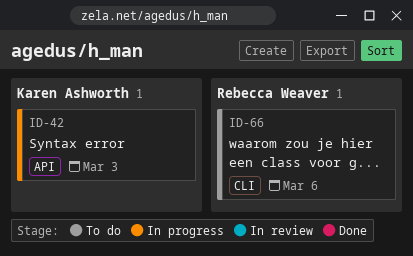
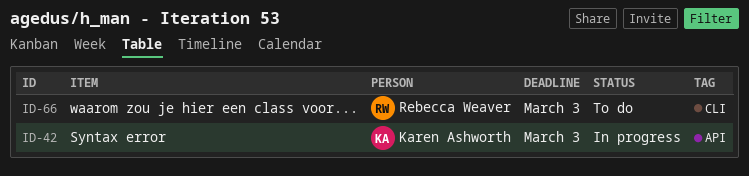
ID-66, due: Mar 6 -> Mar 3

